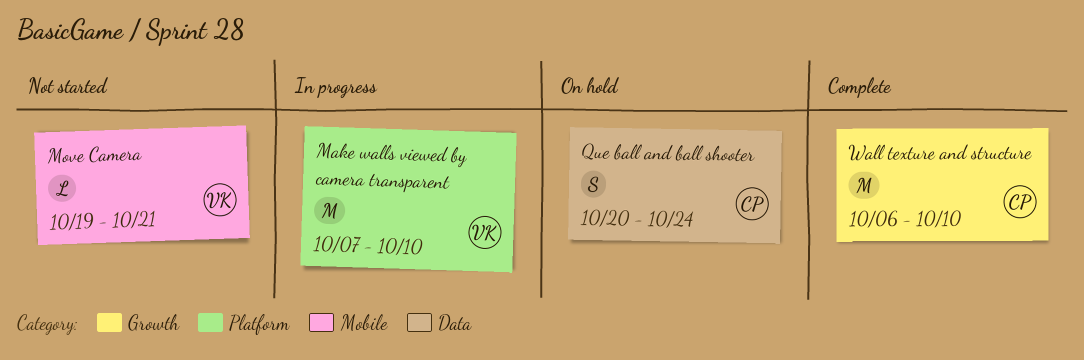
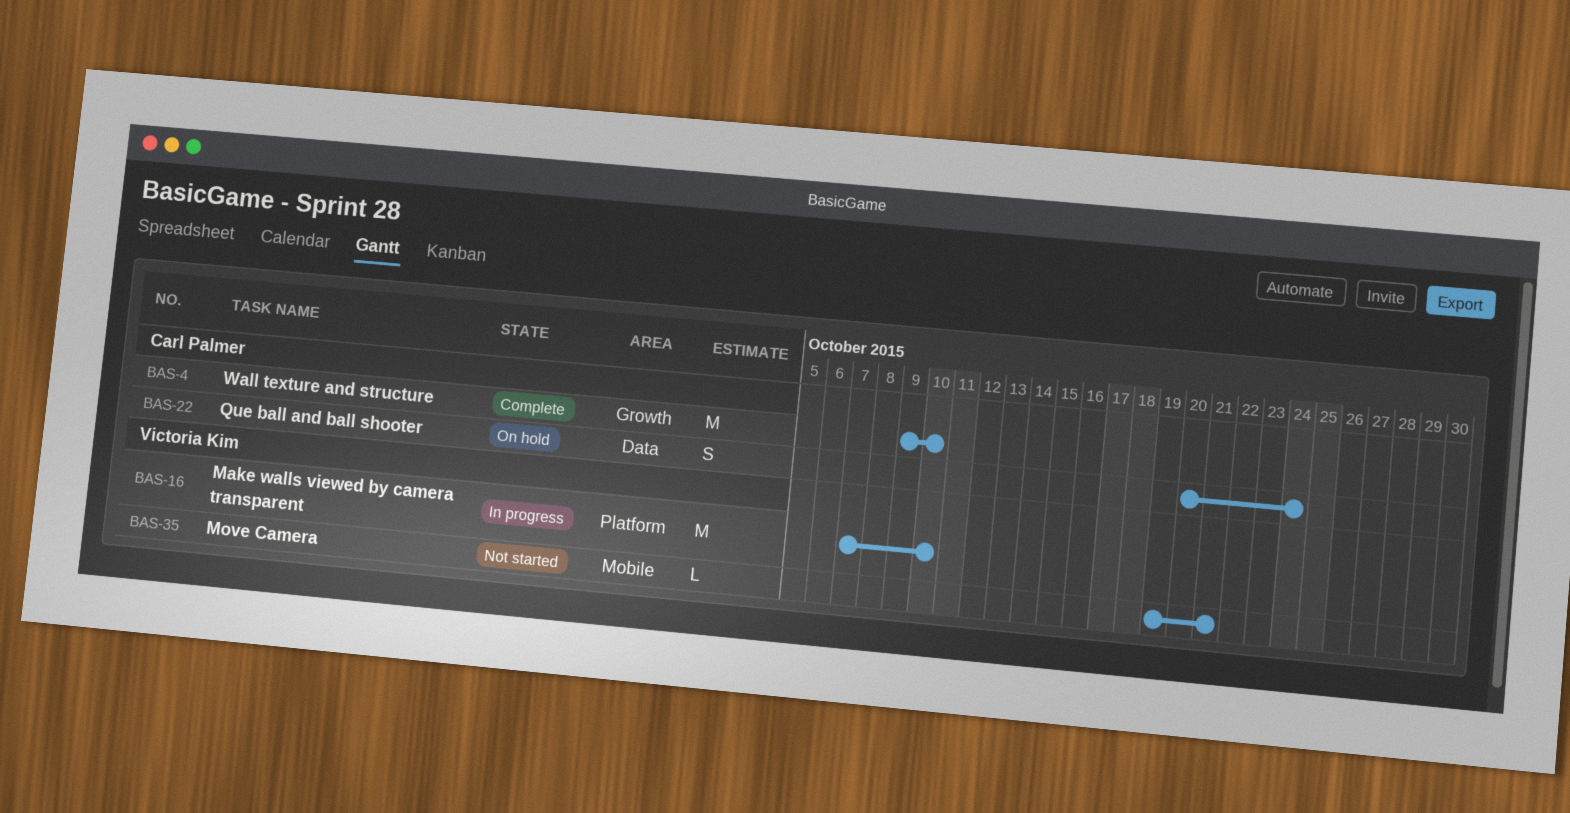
Wall texture and structure, start: Oct 6 -> Oct 9

